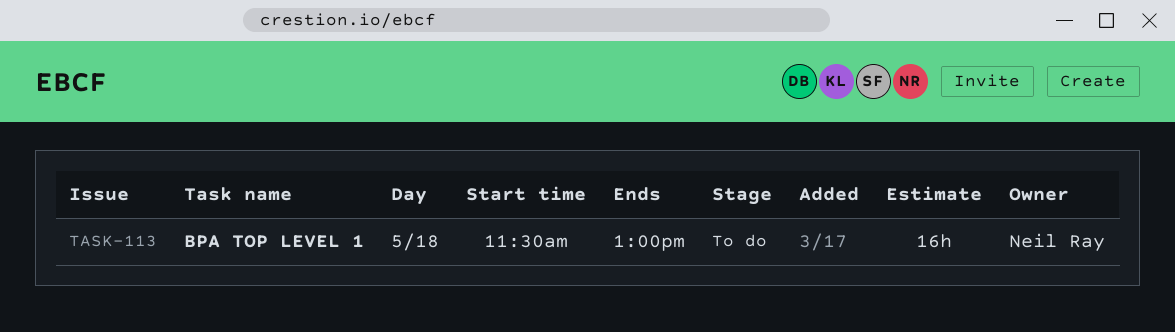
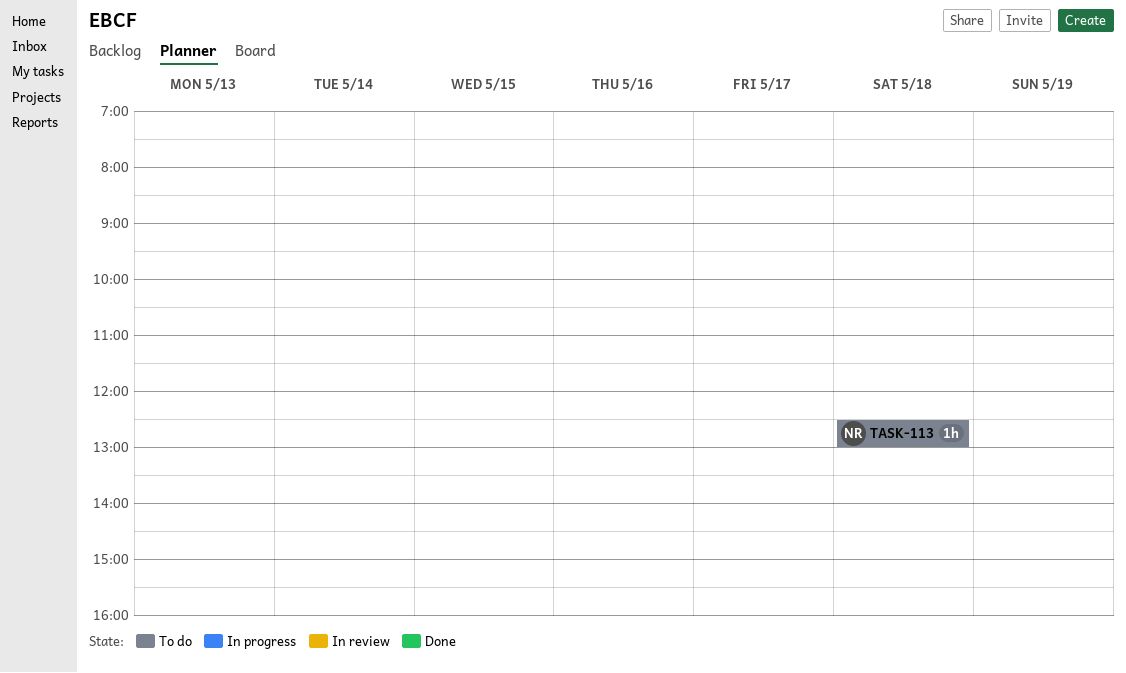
TASK-113, estimate: 16h -> 1h
TASK-113, begins: 11:30 -> 12:30

